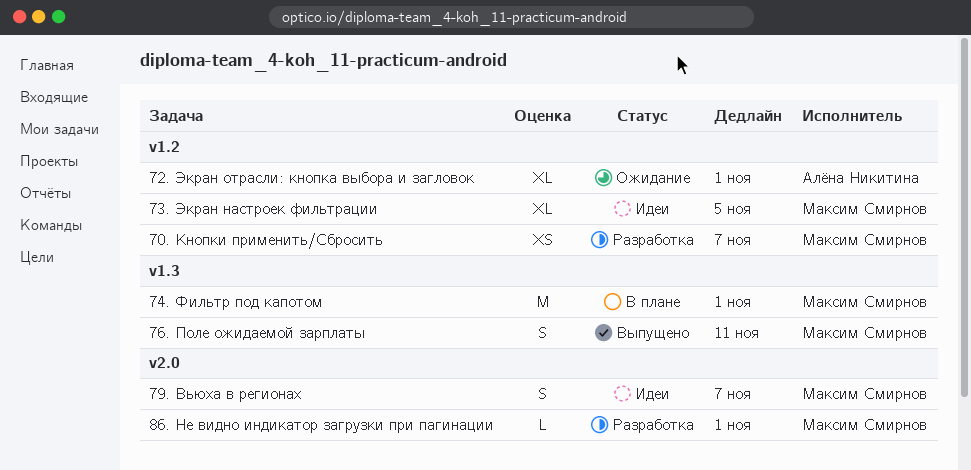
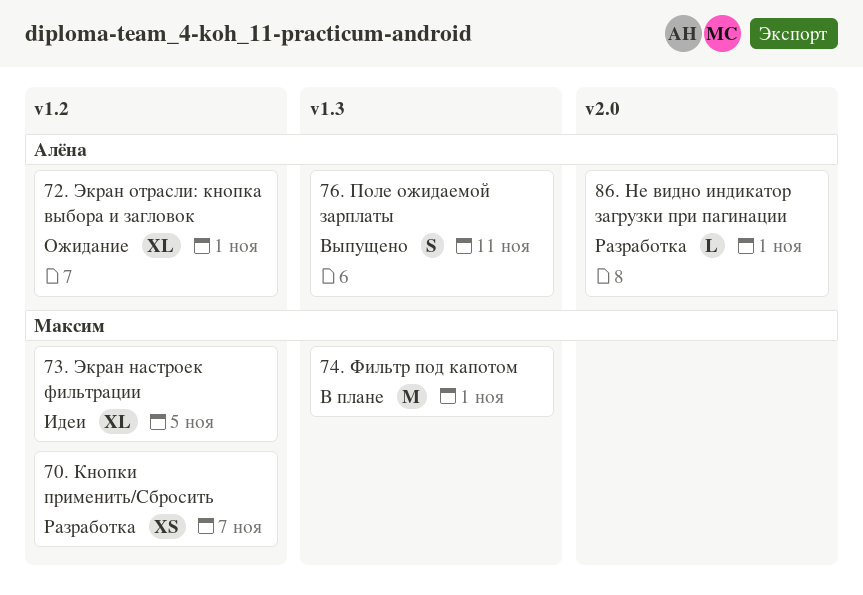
76. Поле ожидаемой зарплаты, owner: Максим Смирнов -> Алёна Никитина
79. Вьюха в регионах: present -> none
86. Не видно индикатор загрузки при пагинации, owner: Максим Смирнов -> Алёна Никитина

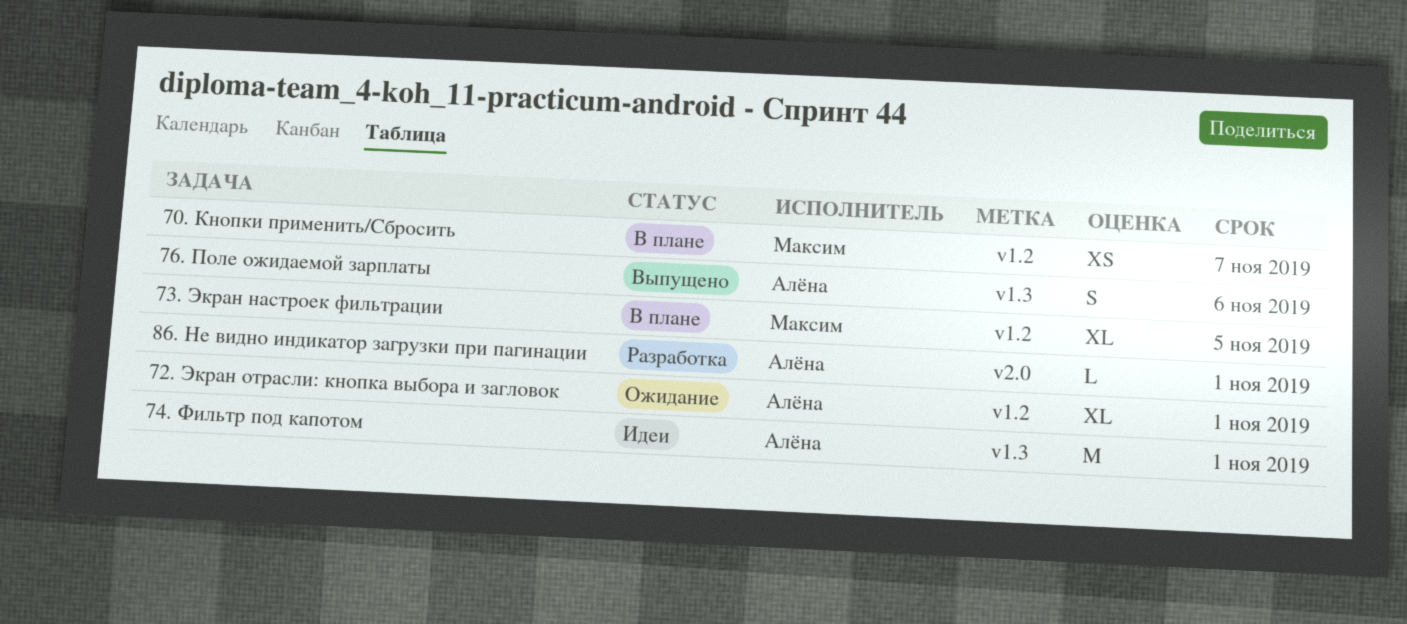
70. Кнопки применить/Сбросить, status: Разработка -> В плане
73. Экран настроек фильтрации, status: Идеи -> В плане
74. Фильтр под капотом, status: В плане -> Идеи
74. Фильтр под капотом, owner: Максим -> Алёна
76. Поле ожидаемой зарплаты, due: Nov 11 -> Nov 6

